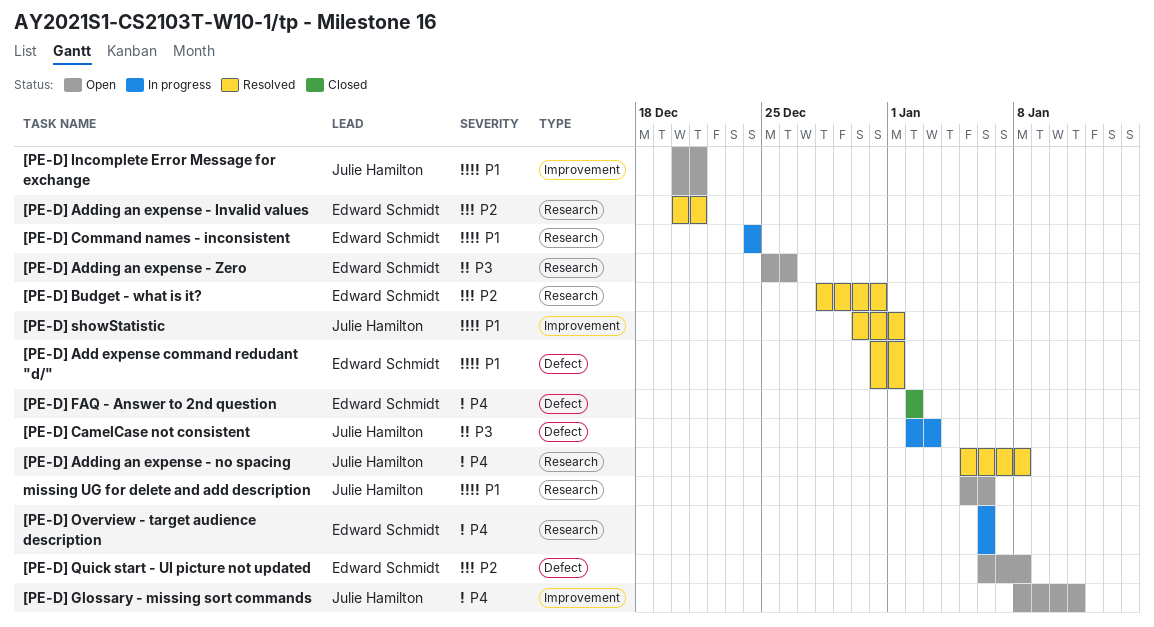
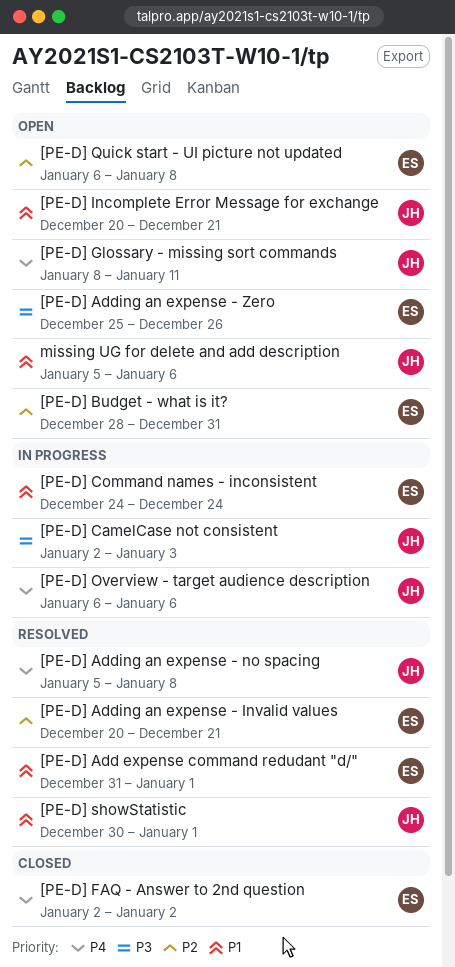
[PE-D] Budget - what is it?, status: Resolved -> Open
[PE-D] Overview - target audience description, owner: Edward Schmidt -> Julie Hamilton

